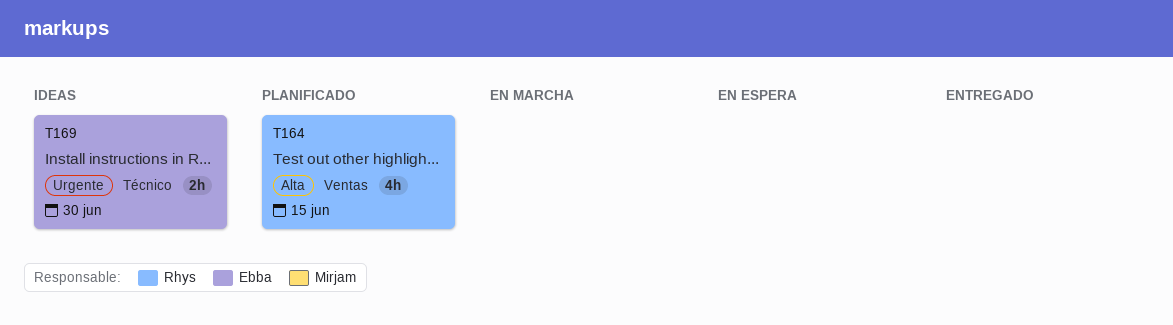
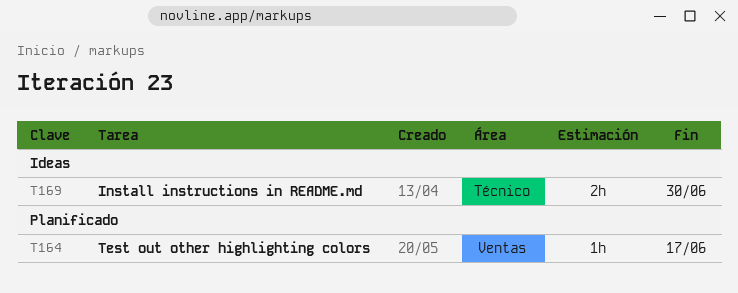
T164, estimate: 4h -> 1h
T164, due: Jun 15 -> Jun 17

